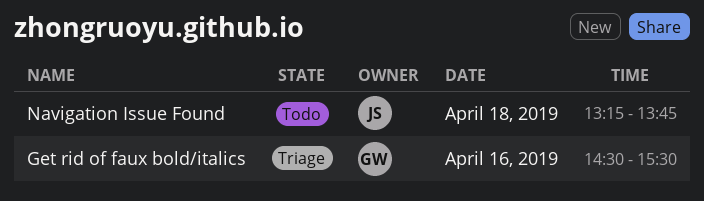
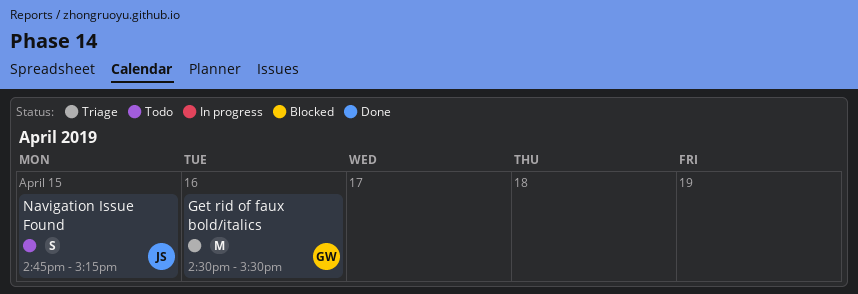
Navigation Issue Found, day: Apr 18 -> Apr 15
Navigation Issue Found, begins: 13:15 -> 14:45
Navigation Issue Found, ends: 13:45 -> 15:15

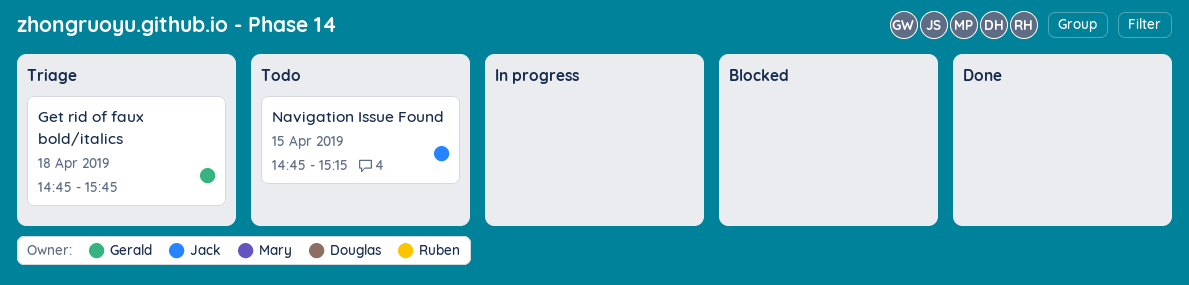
Get rid of faux bold/italics, day: Apr 16 -> Apr 18
Get rid of faux bold/italics, begins: 14:30 -> 14:45
Get rid of faux bold/italics, ends: 15:30 -> 15:45

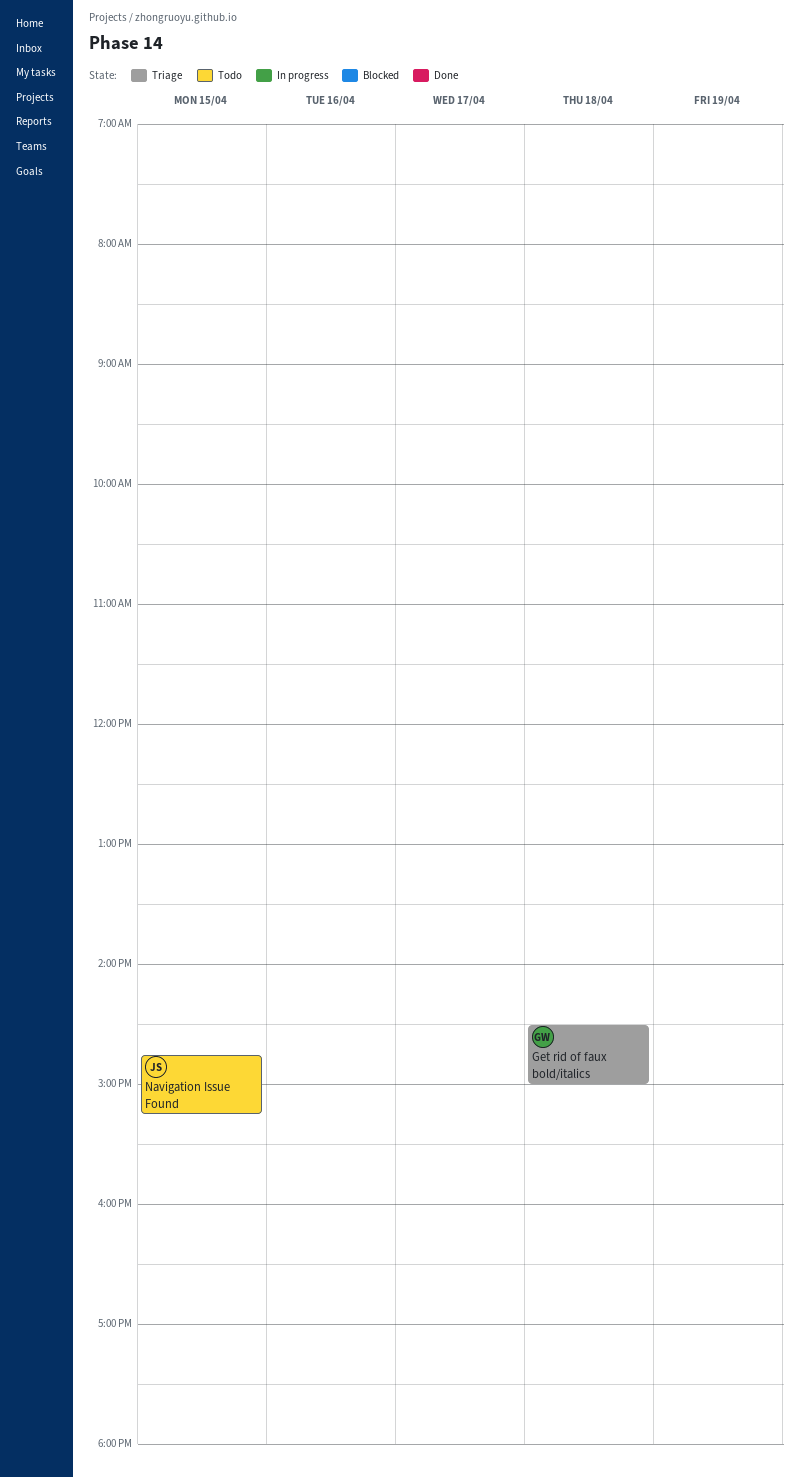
Get rid of faux bold/italics, begins: 14:45 -> 14:30
Get rid of faux bold/italics, ends: 15:45 -> 15:00

